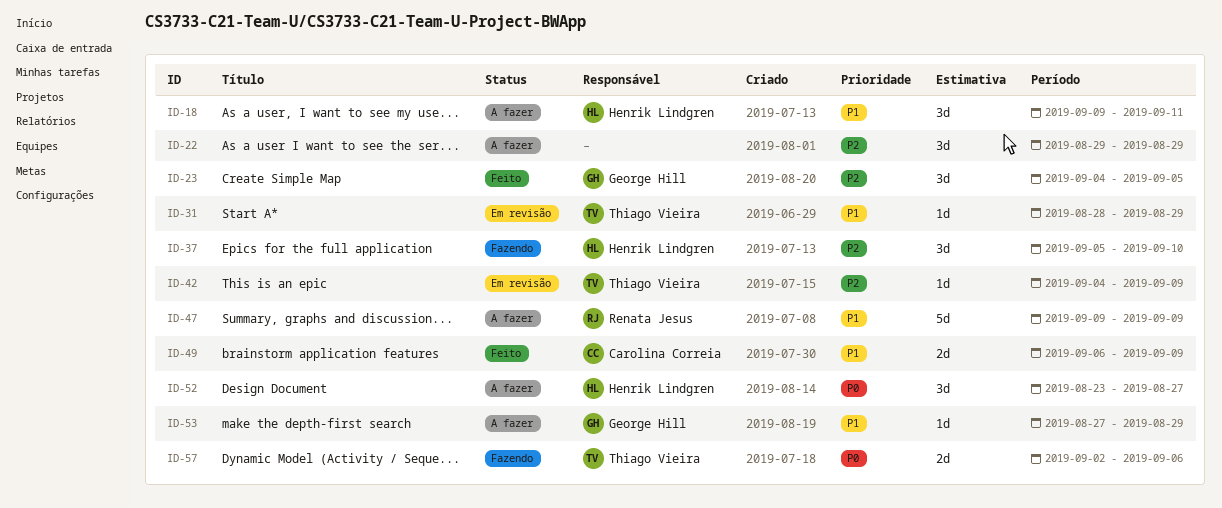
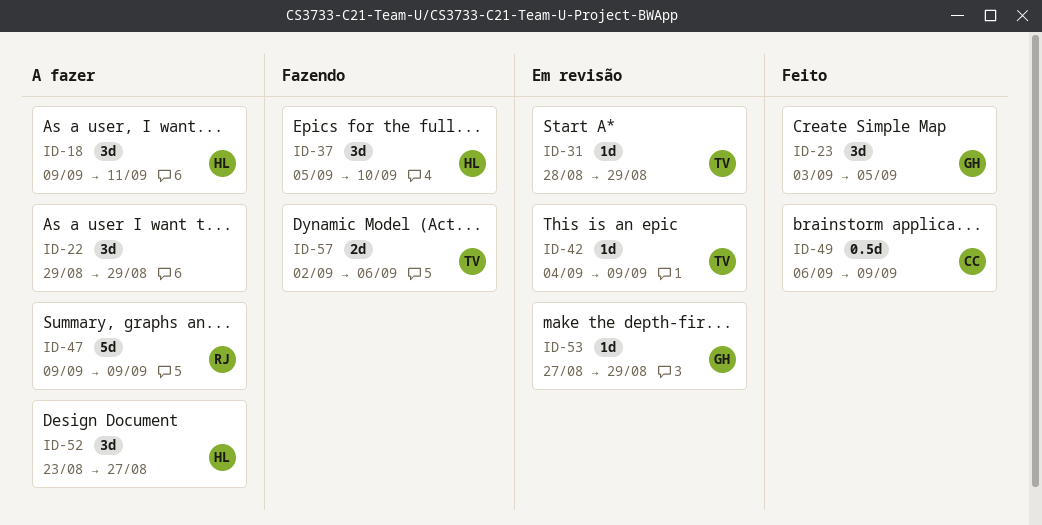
ID-23, start: Sep 4 -> Sep 3
ID-49, estimate: 2d -> 0.5d
ID-53, status: A fazer -> Em revisão

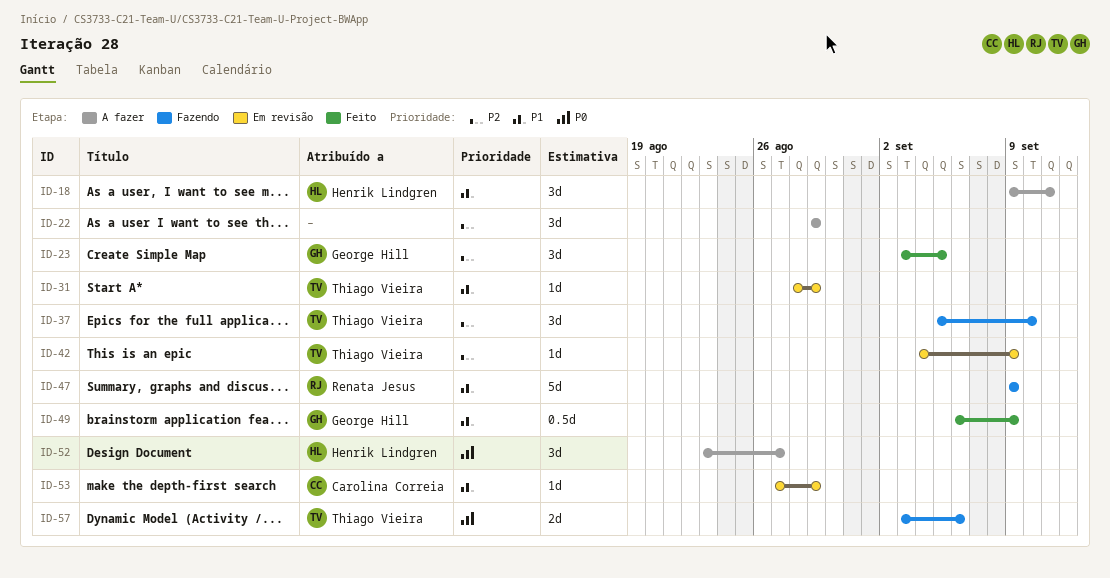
ID-37, owner: Henrik Lindgren -> Thiago Vieira
ID-47, status: A fazer -> Fazendo
ID-49, owner: Carolina Correia -> George Hill
ID-53, owner: George Hill -> Carolina Correia
ID-57, start: Sep 2 -> Sep 3

